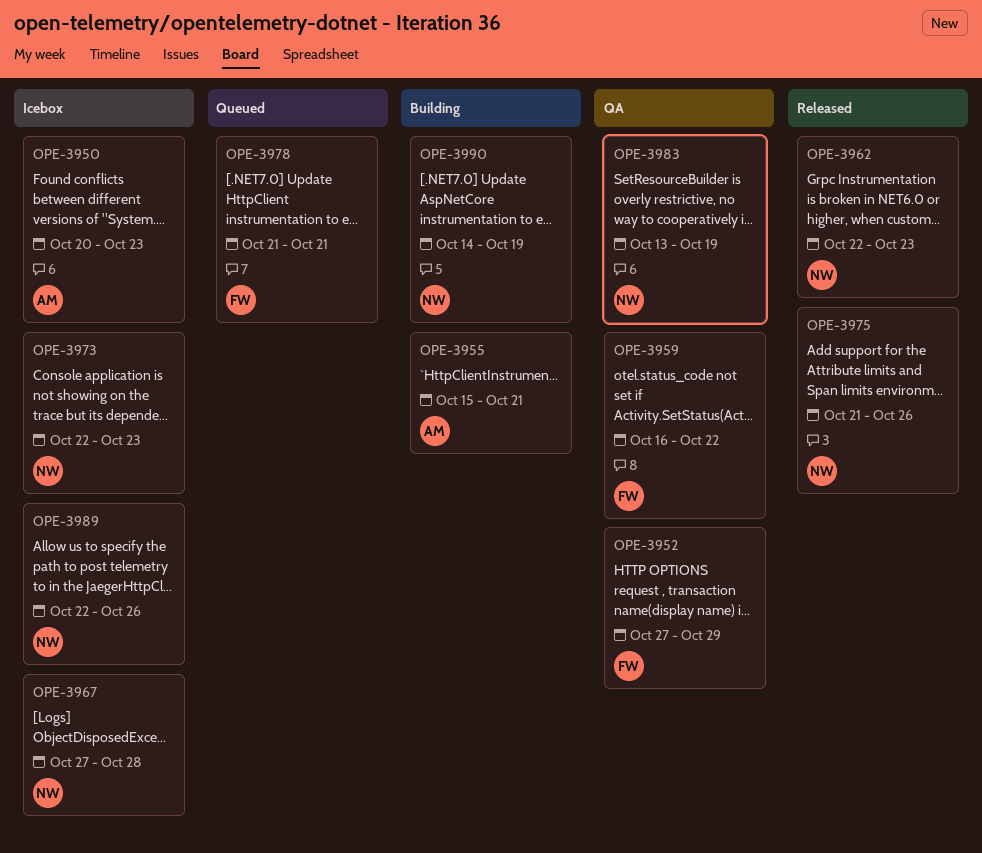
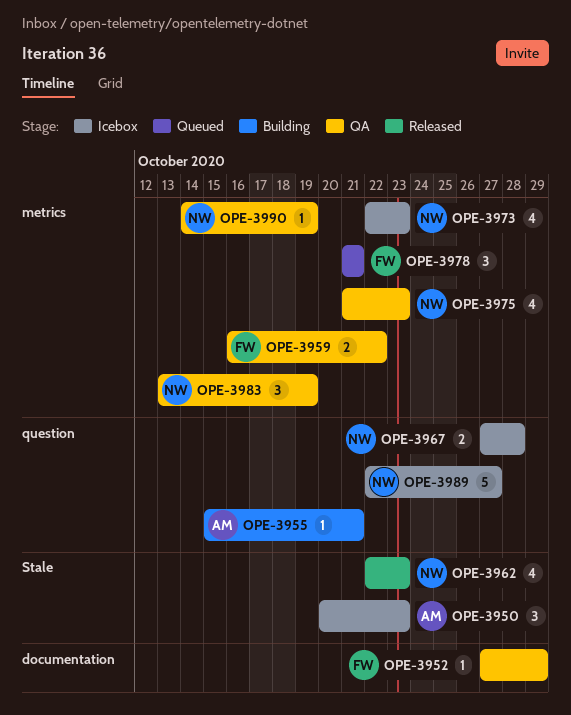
OPE-3975, status: Released -> QA
OPE-3975, due: Oct 26 -> Oct 23
OPE-3989, due: Oct 26 -> Oct 27
OPE-3990, status: Building -> QA

